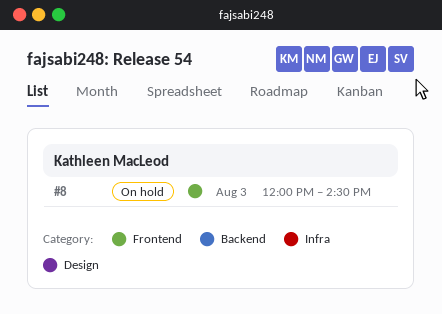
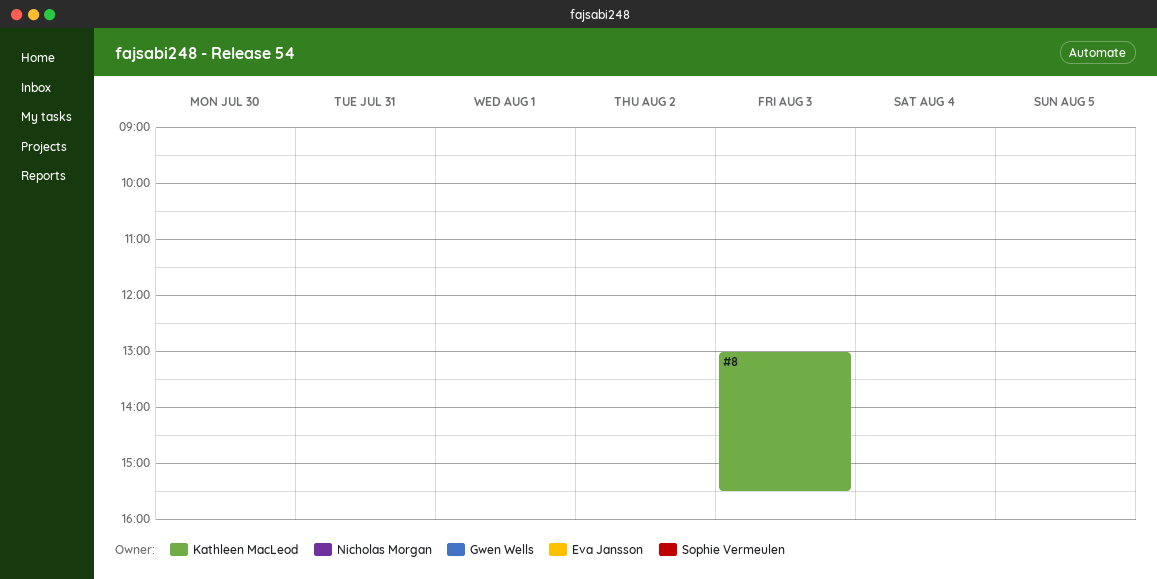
#8, begins: 12:00 -> 13:00
#8, ends: 14:30 -> 15:30

